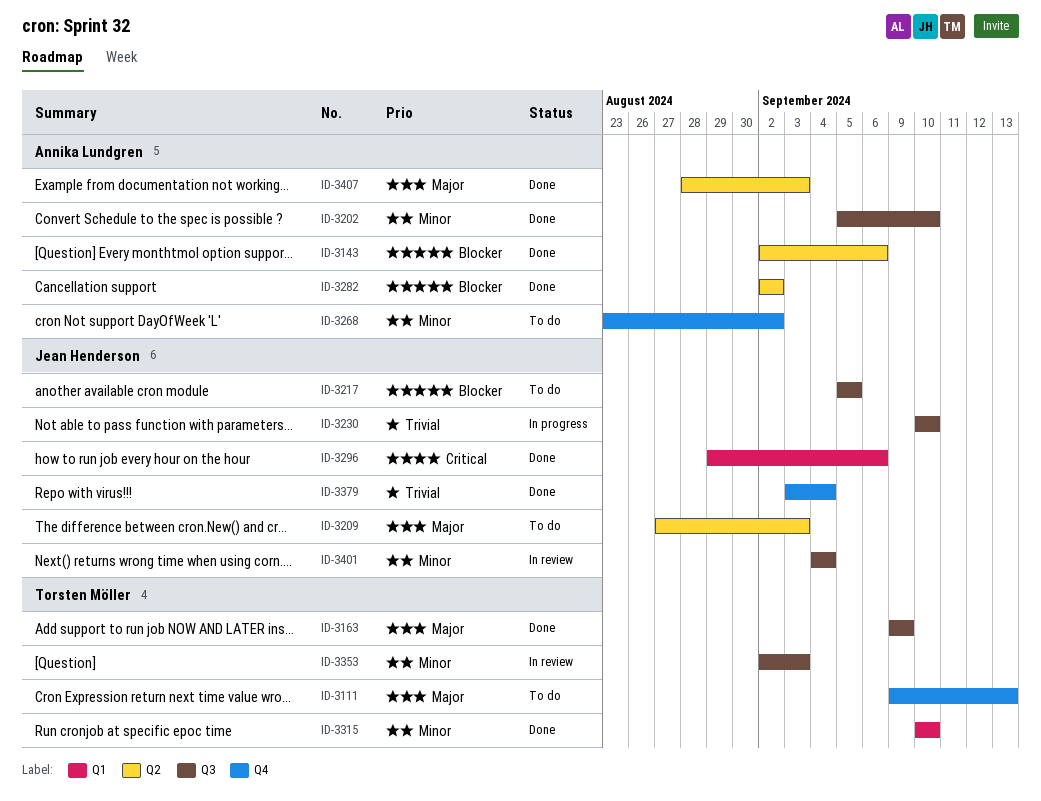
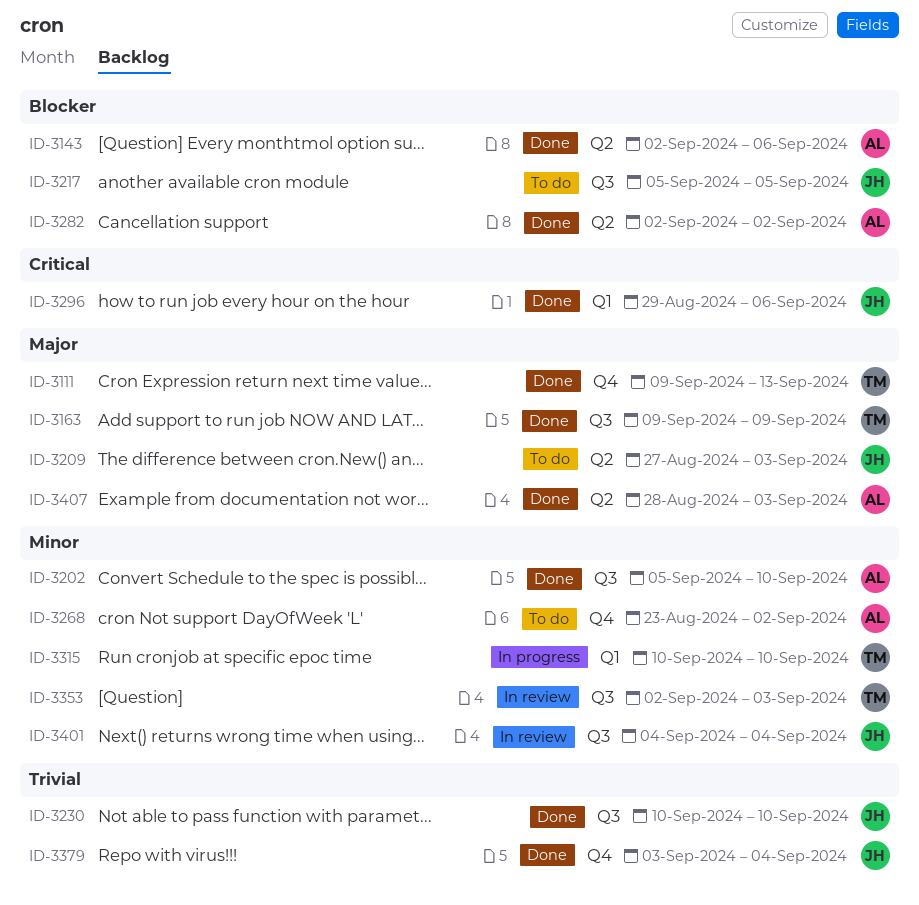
ID-3111, status: To do -> Done
ID-3230, status: In progress -> Done
ID-3315, status: Done -> In progress

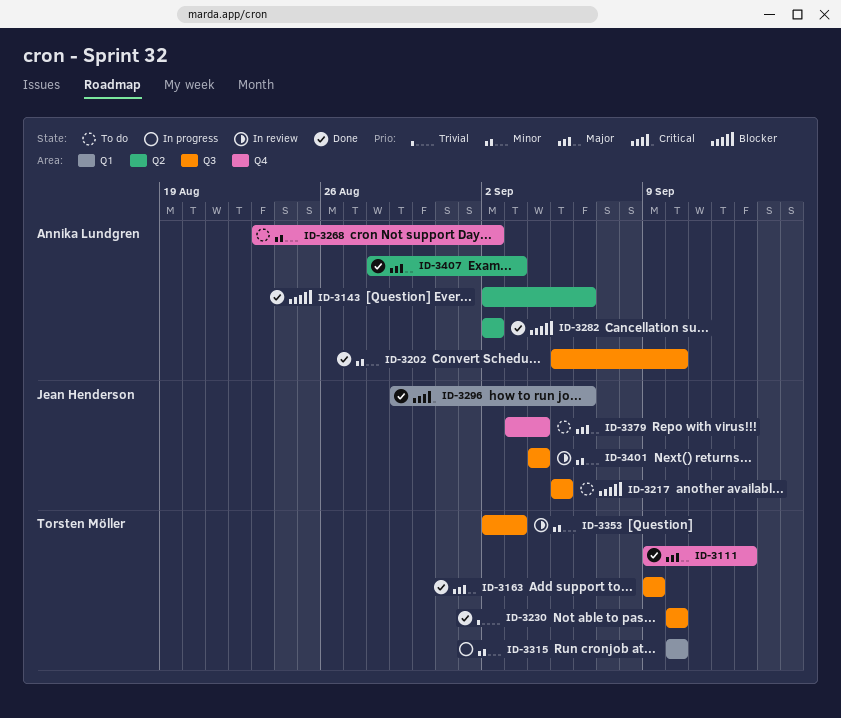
ID-3209: present -> none
ID-3230, owner: Jean Henderson -> Torsten Möller
ID-3379, status: Done -> To do
ID-3379, priority: Trivial -> Major

